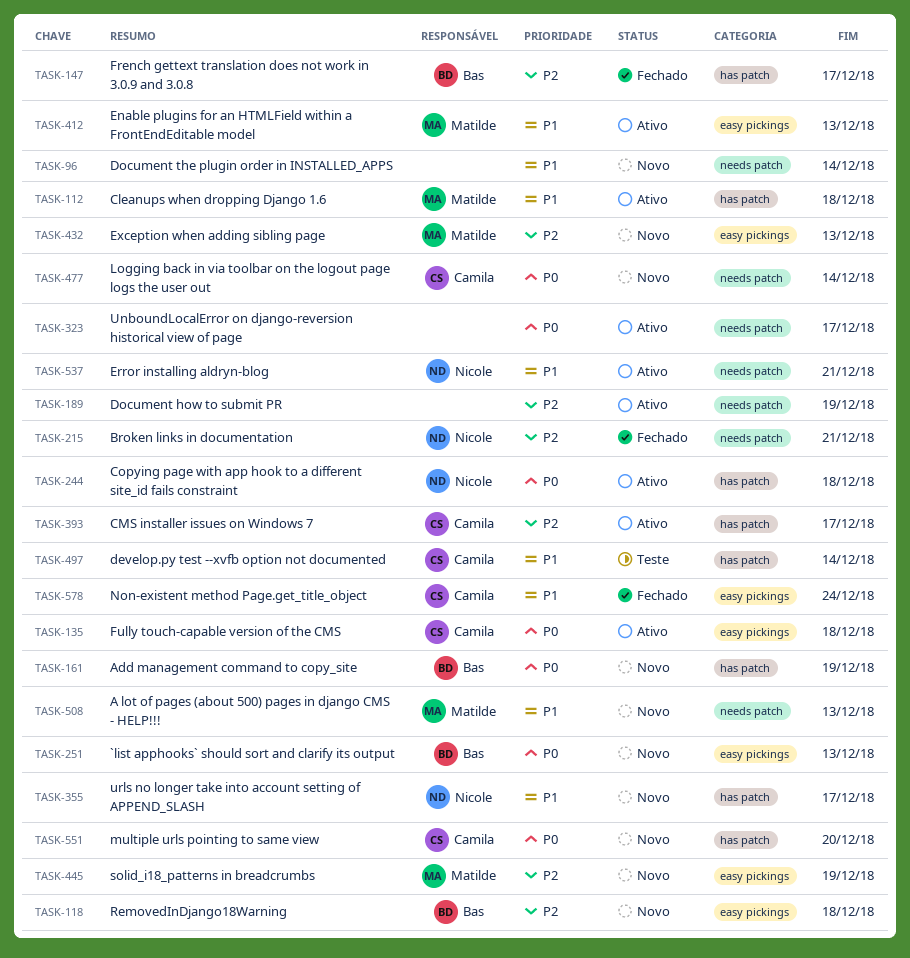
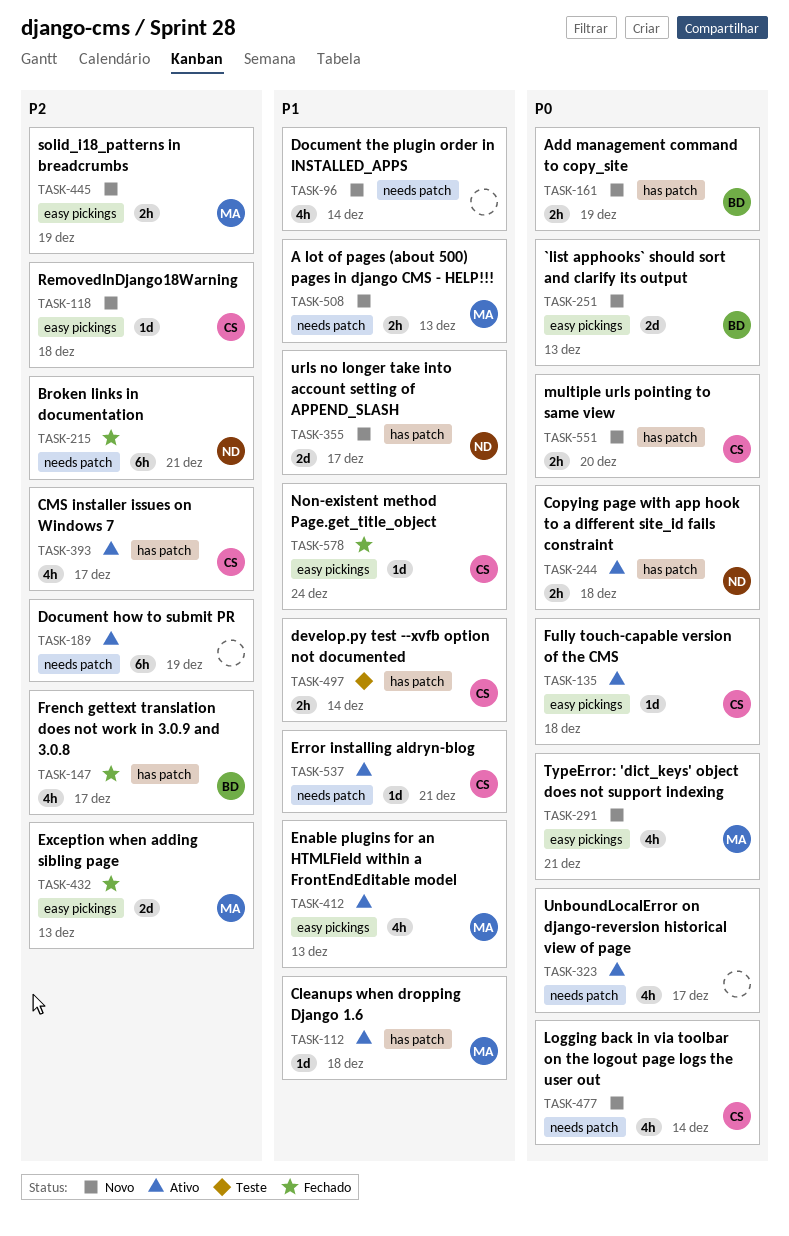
TASK-118, owner: Bas -> Camila
TASK-291: none -> present
TASK-432, status: Novo -> Fechado
TASK-537, owner: Nicole -> Camila

